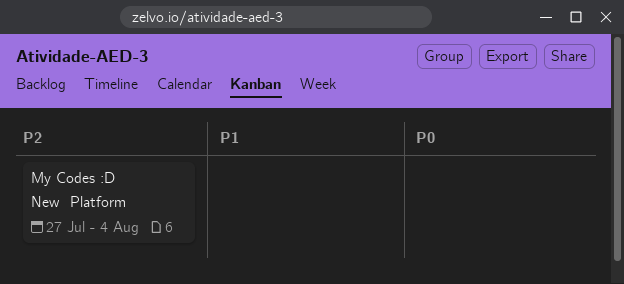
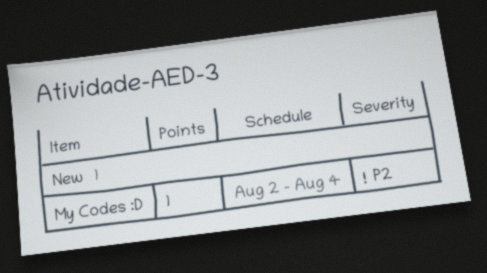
My Codes :D, start: Jul 27 -> Aug 2

